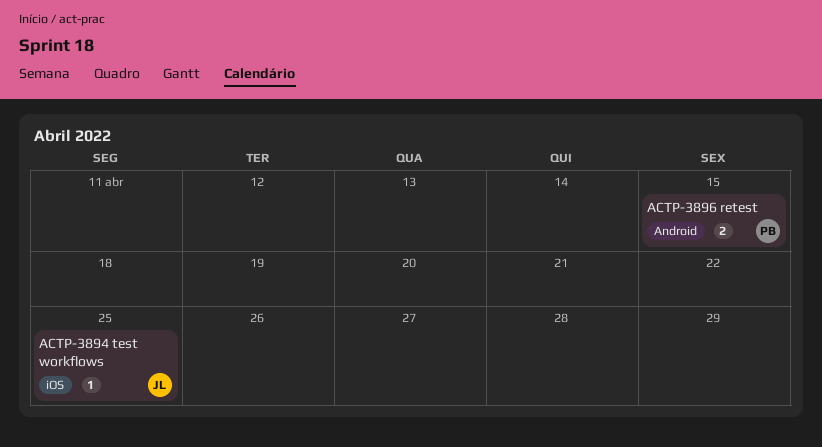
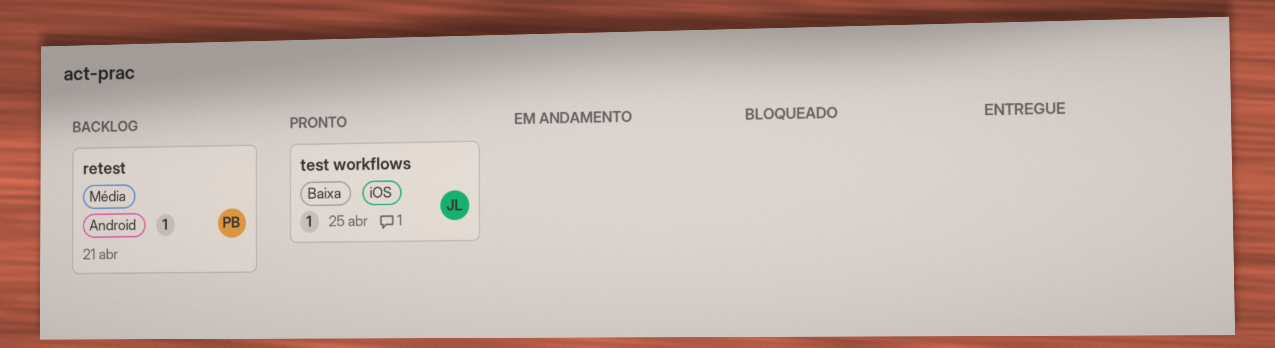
retest, estimate: 2 -> 1
retest, due: Apr 15 -> Apr 21

